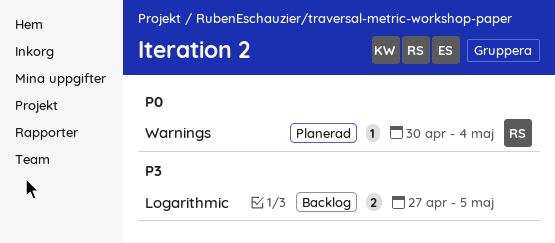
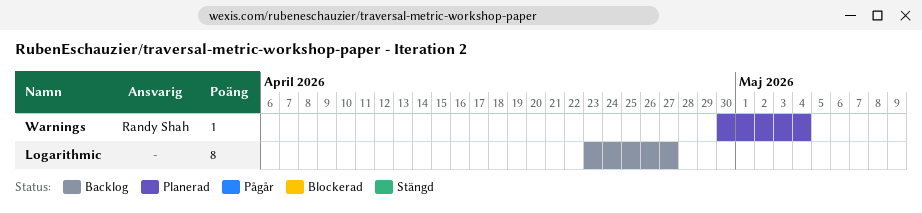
Logarithmic, estimate: 2 -> 8
Logarithmic, start: Apr 27 -> Apr 23
Logarithmic, due: May 5 -> Apr 27

